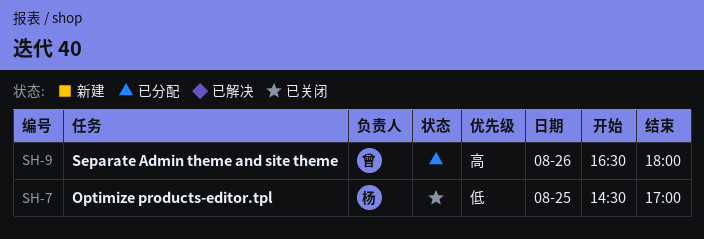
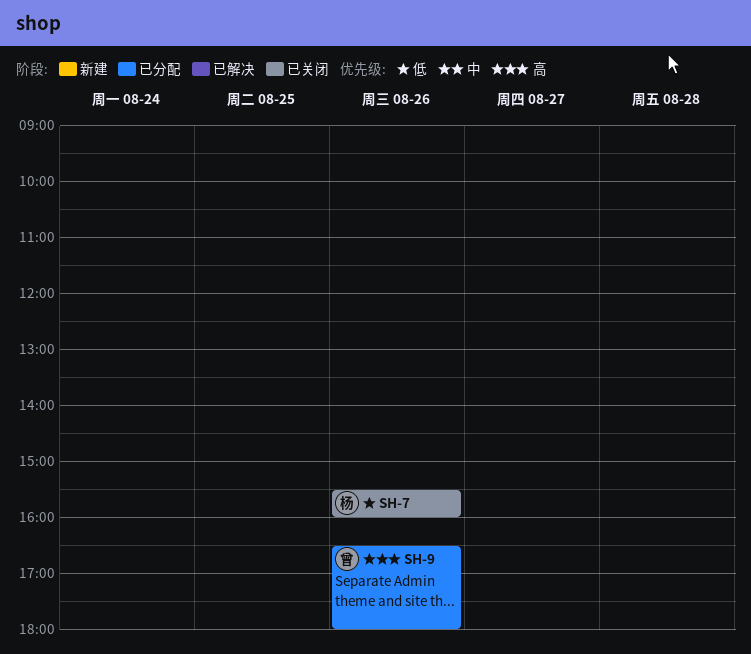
SH-7, day: Aug 25 -> Aug 26
SH-7, begins: 14:30 -> 15:30
SH-7, ends: 17:00 -> 16:00

